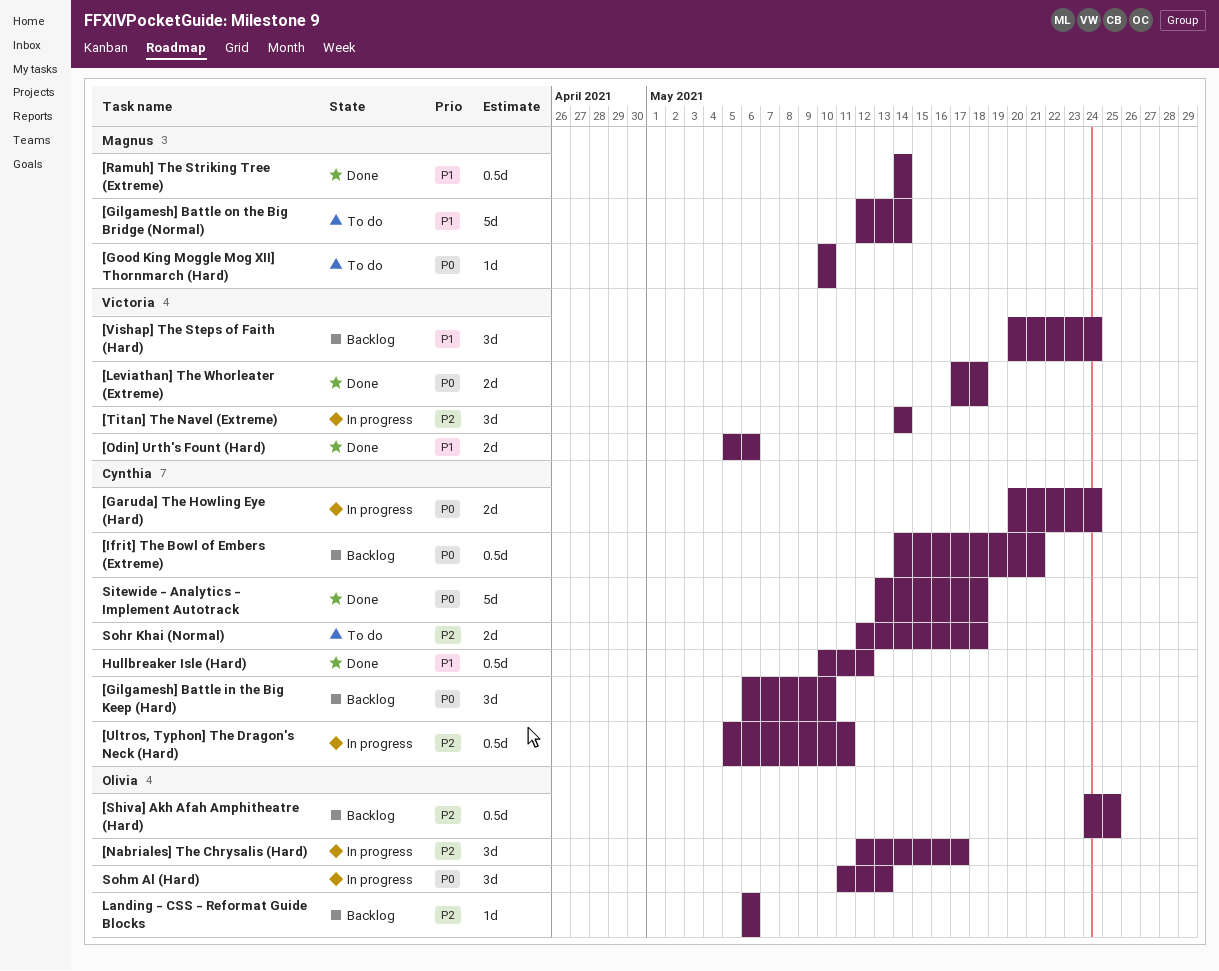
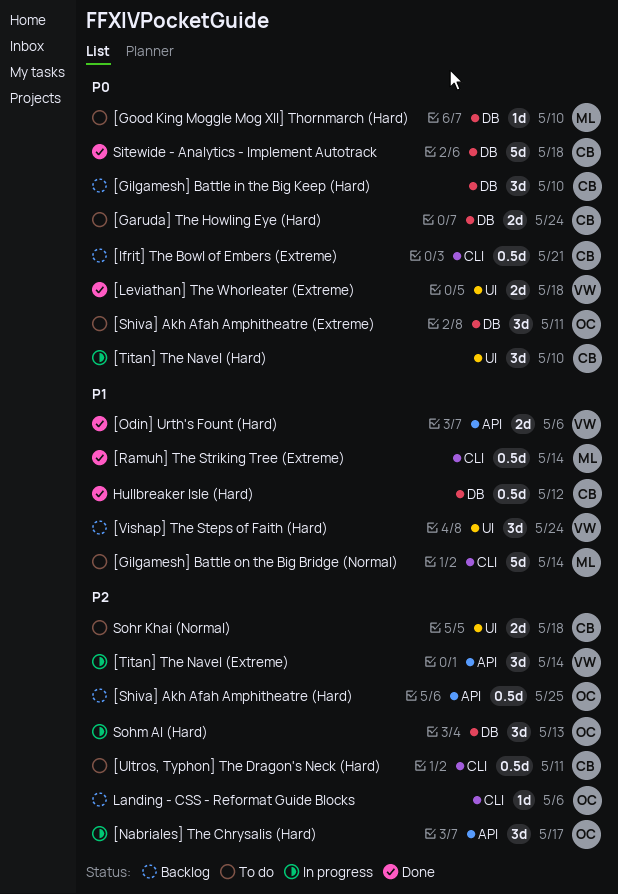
[Garuda] The Howling Eye (Hard), status: In progress -> To do
[Shiva] Akh Afah Amphitheatre (Extreme): none -> present
[Titan] The Navel (Hard): none -> present
[Ultros, Typhon] The Dragon's Neck (Hard), status: In progress -> To do
Sohm Al (Hard), priority: P0 -> P2

